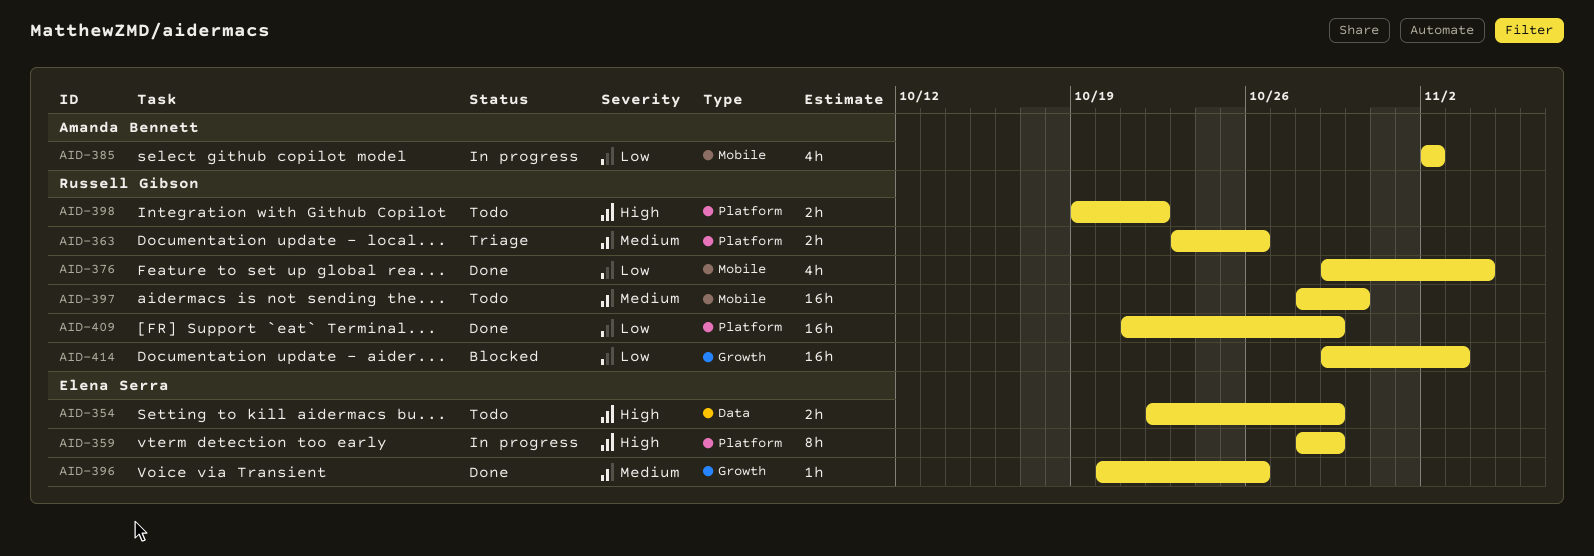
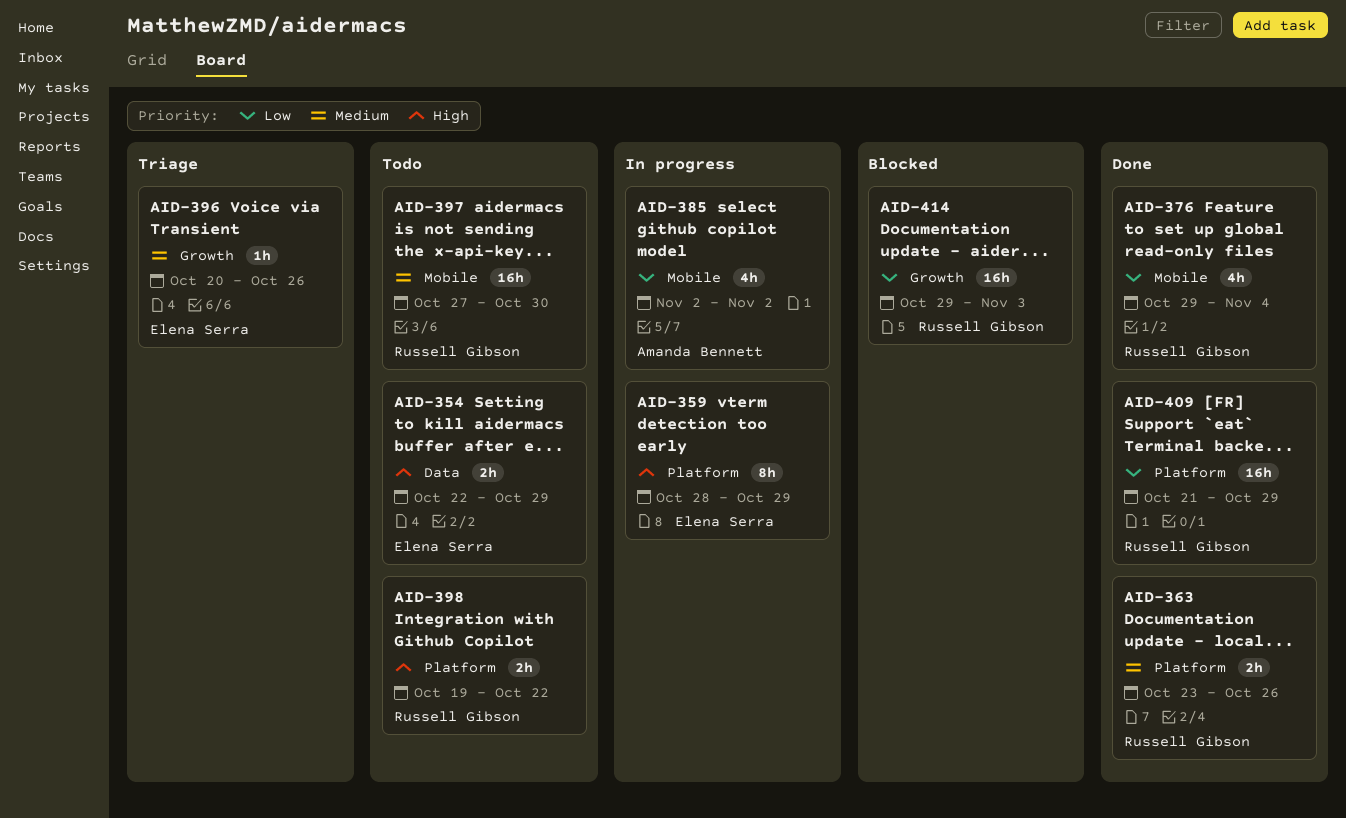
AID-363, status: Triage -> Done
AID-396, status: Done -> Triage
AID-397, start: Oct 28 -> Oct 27

